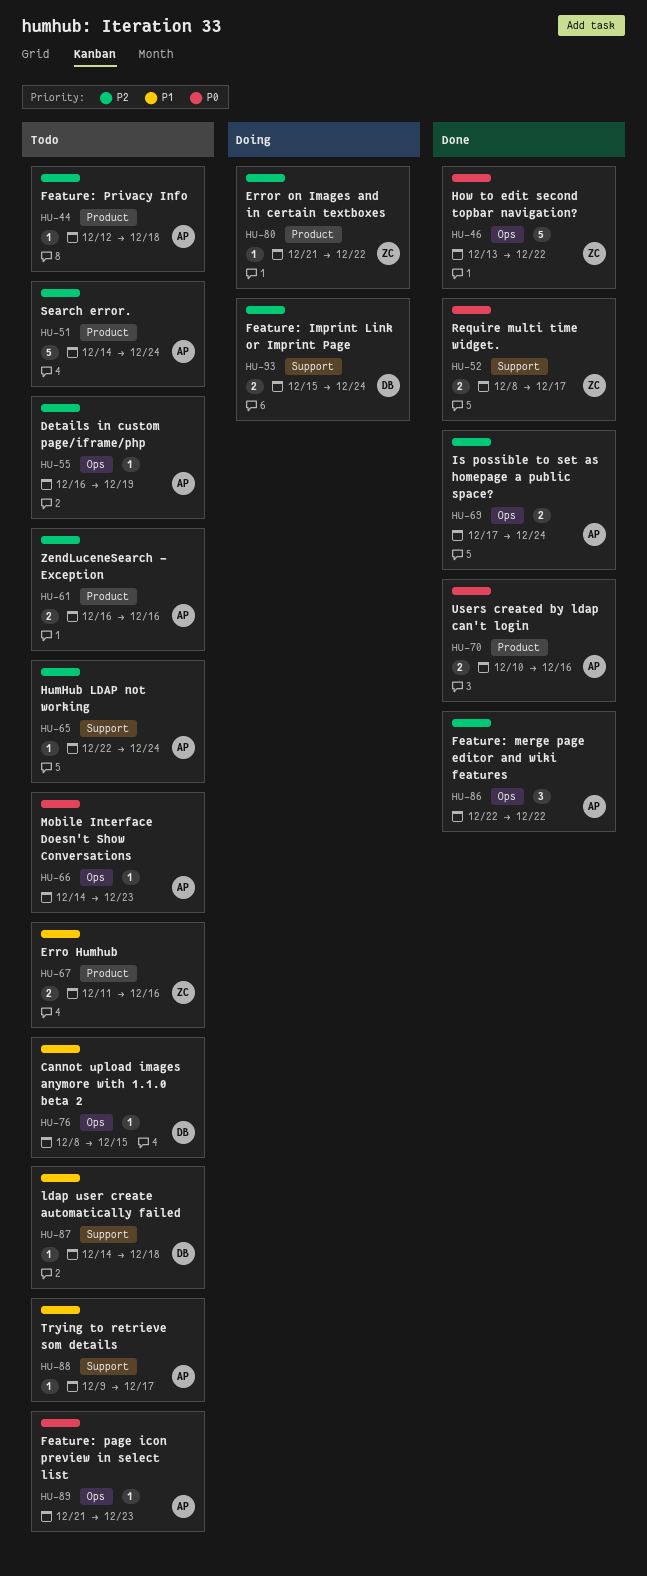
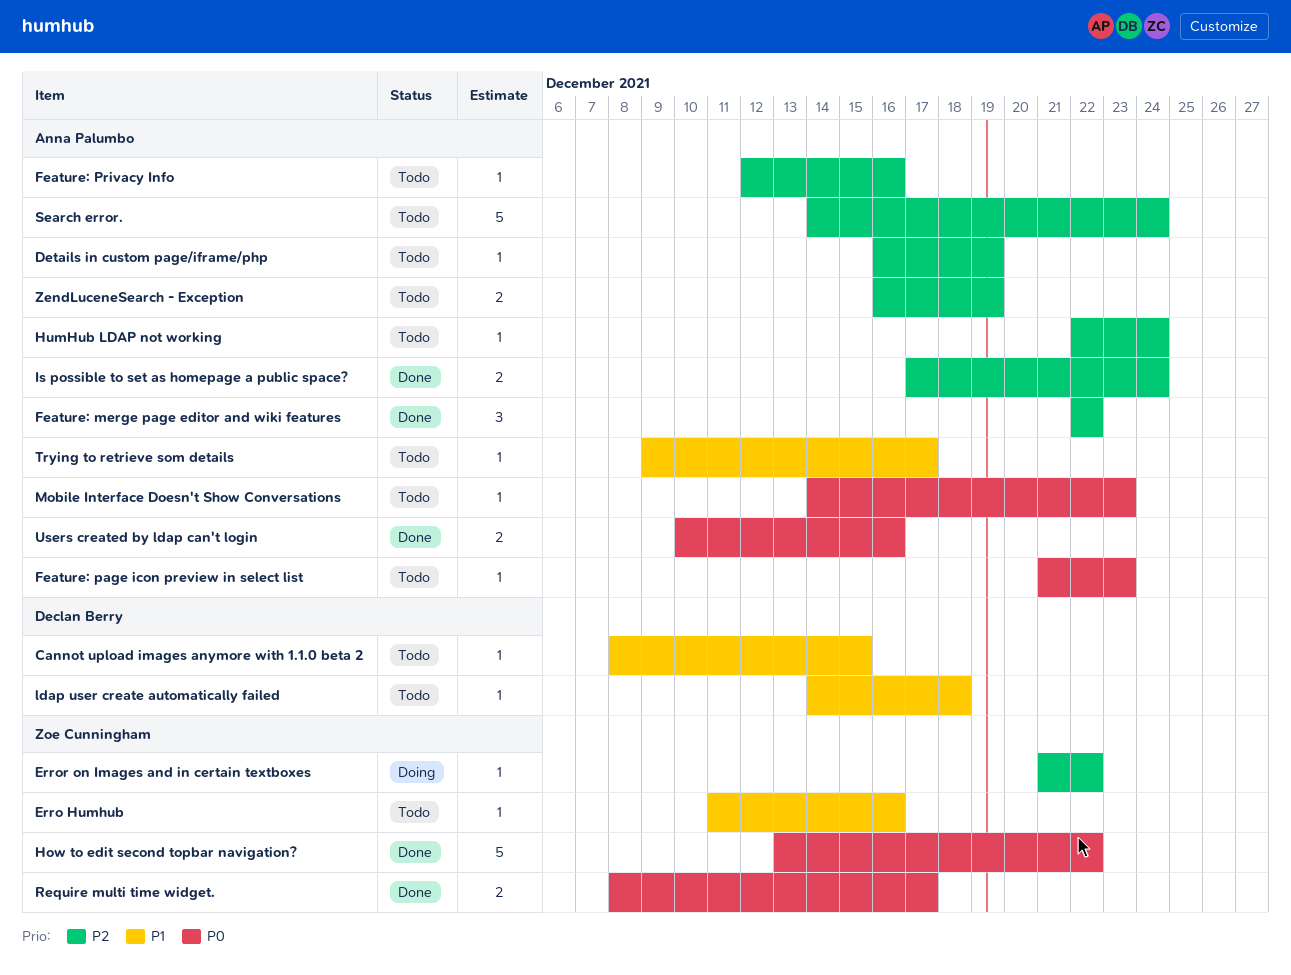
Erro Humhub, estimate: 2 -> 1
Feature: Imprint Link or Imprint Page: present -> none
Feature: Privacy Info, due: Dec 18 -> Dec 16
ZendLuceneSearch - Exception, due: Dec 16 -> Dec 19

